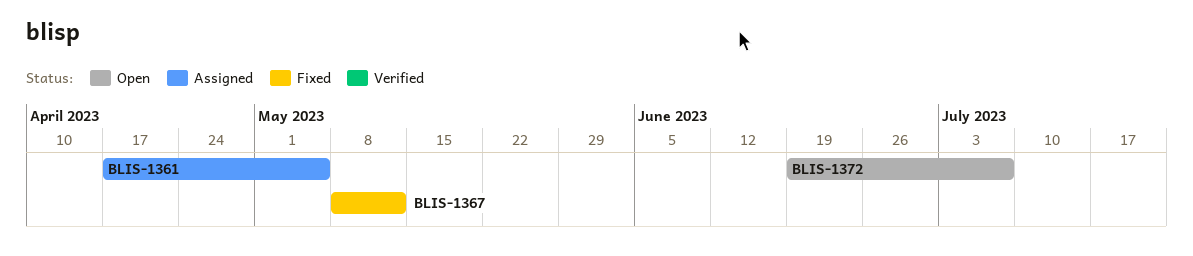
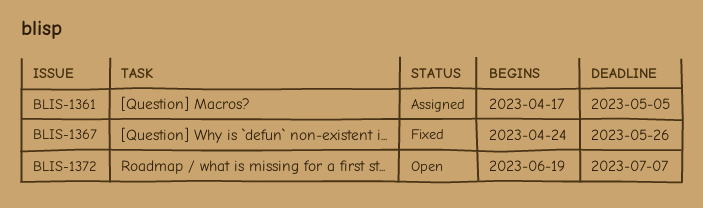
BLIS-1367, start: May 8 -> Apr 24
BLIS-1367, due: May 12 -> May 26

